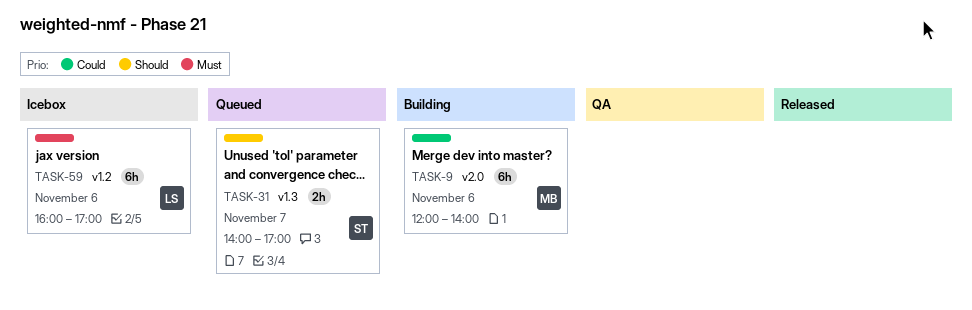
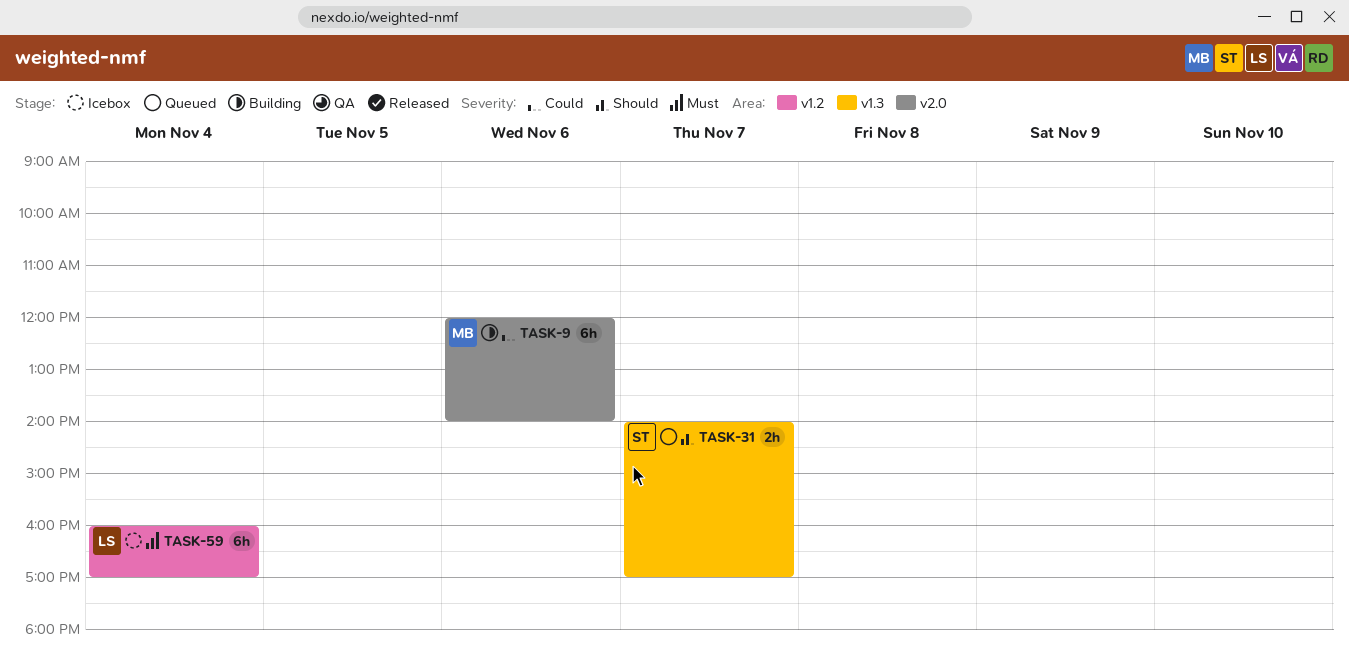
TASK-59, day: Nov 6 -> Nov 4

